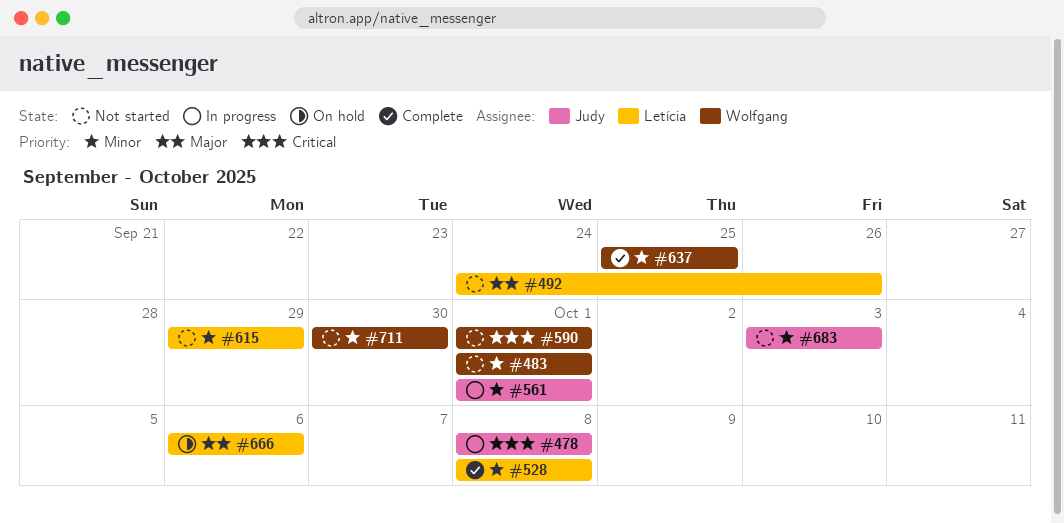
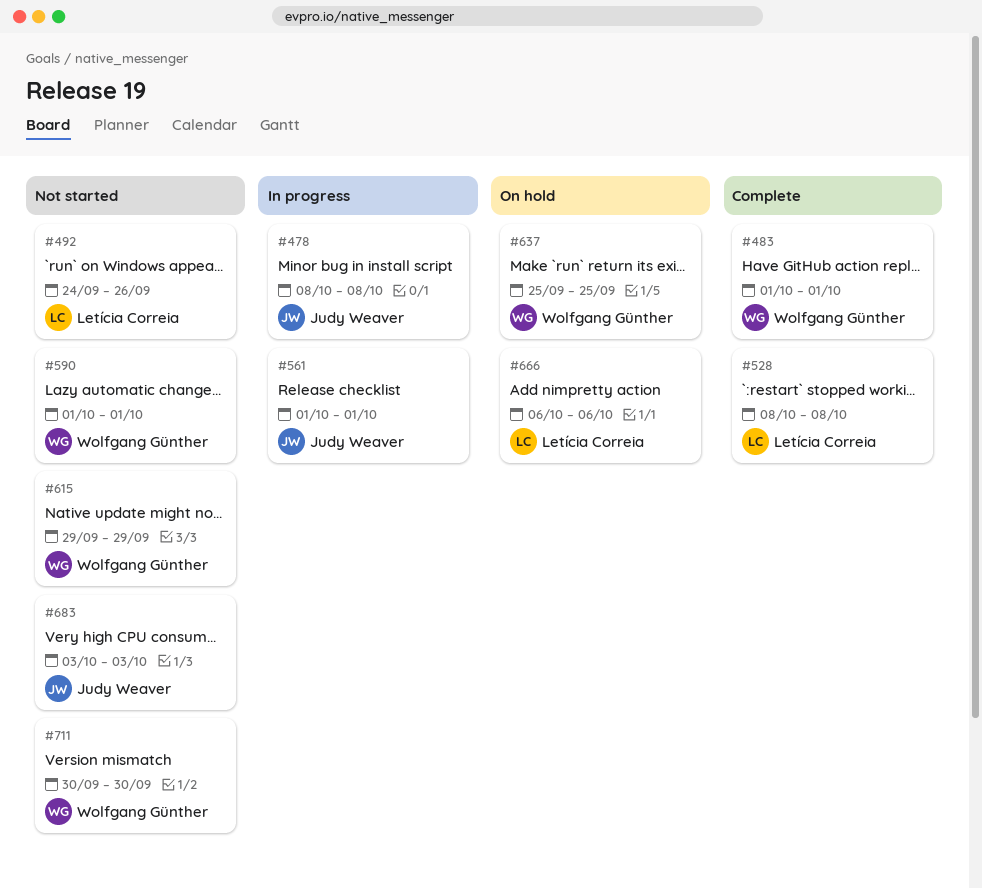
#483, status: Not started -> Complete
#615, owner: Letícia Correia -> Wolfgang Günther
#637, status: Complete -> On hold

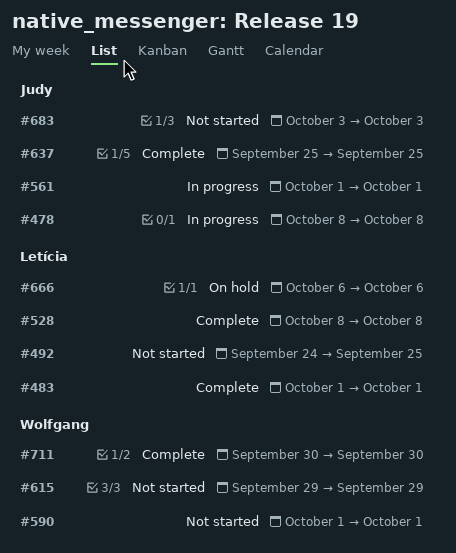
#483, owner: Wolfgang Günther -> Letícia Correia
#492, due: Sep 26 -> Sep 25
#637, status: On hold -> Complete
#637, owner: Wolfgang Günther -> Judy Weaver
#711, status: Not started -> Complete

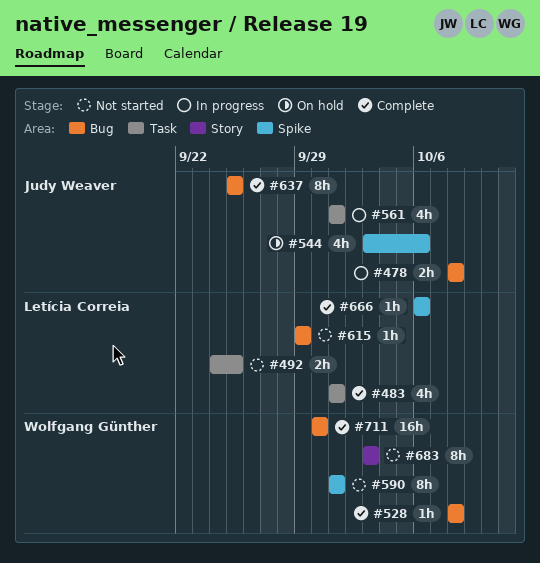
#528, owner: Letícia Correia -> Wolfgang Günther
#544: none -> present
#615, owner: Wolfgang Günther -> Letícia Correia
#666, status: On hold -> Complete
#683, owner: Judy Weaver -> Wolfgang Günther

